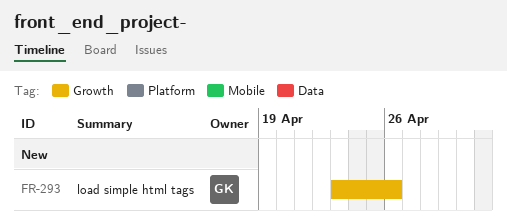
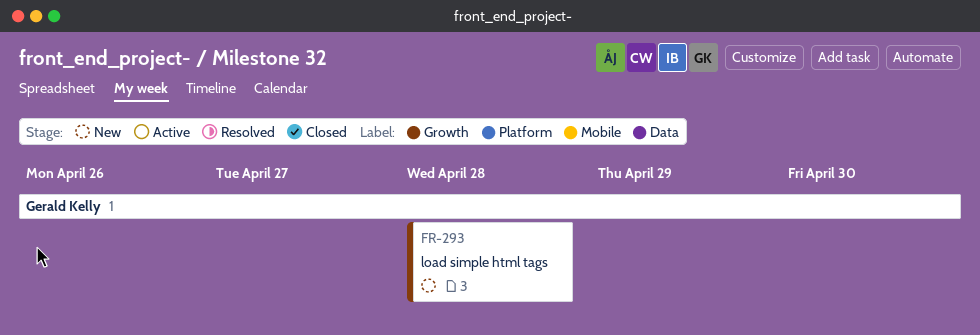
FR-293, due: Apr 26 -> Apr 28

